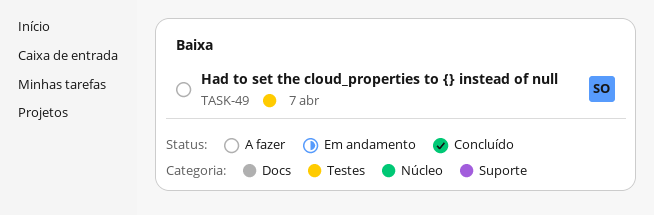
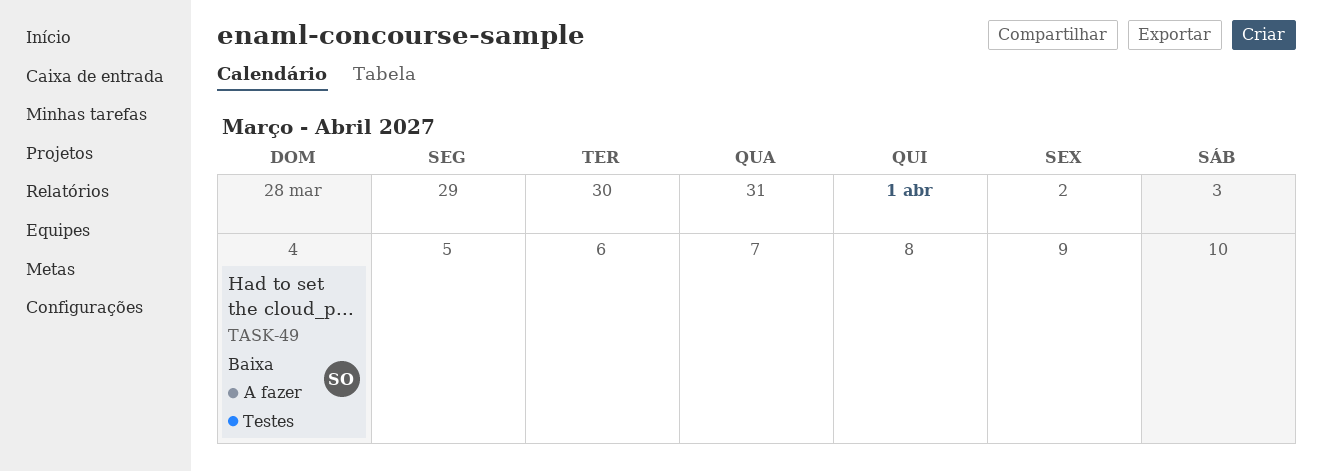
TASK-49, due: Apr 7 -> Apr 4

